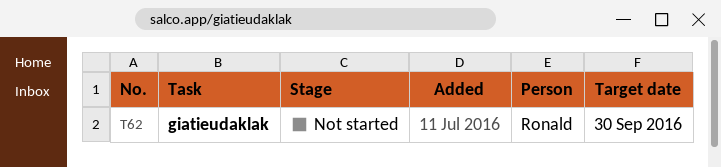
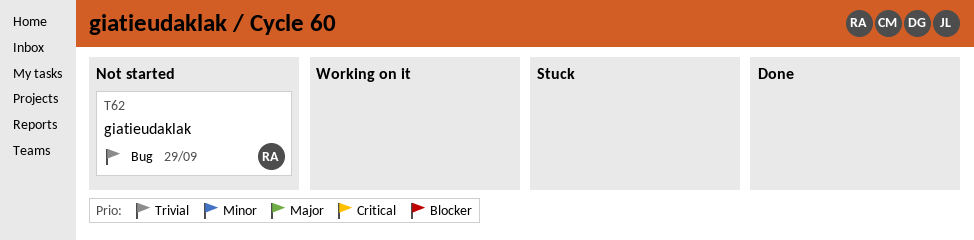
T62, due: Sep 30 -> Sep 29

